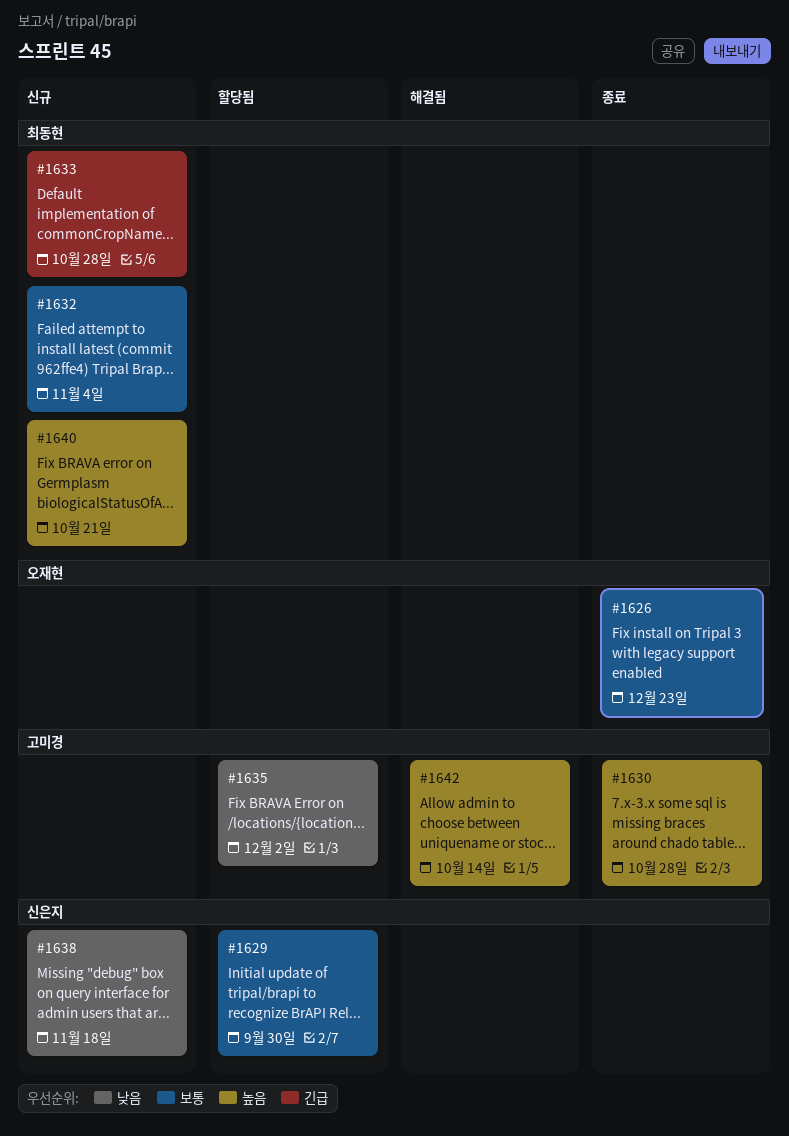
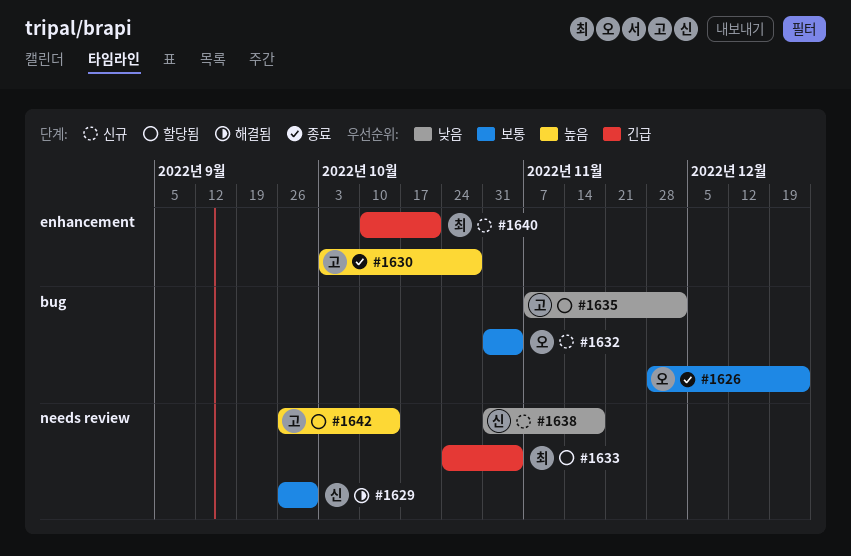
#1629, status: 할당됨 -> 해결됨
#1632, owner: 최동현 -> 오재현
#1633, status: 신규 -> 할당됨
#1633, due: Oct 28 -> Nov 4
#1640, priority: 높음 -> 긴급
#1642, status: 해결됨 -> 할당됨

